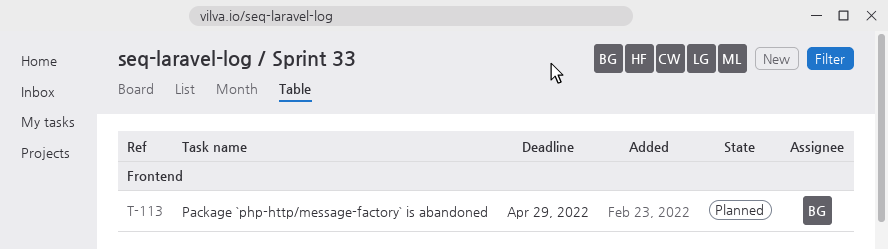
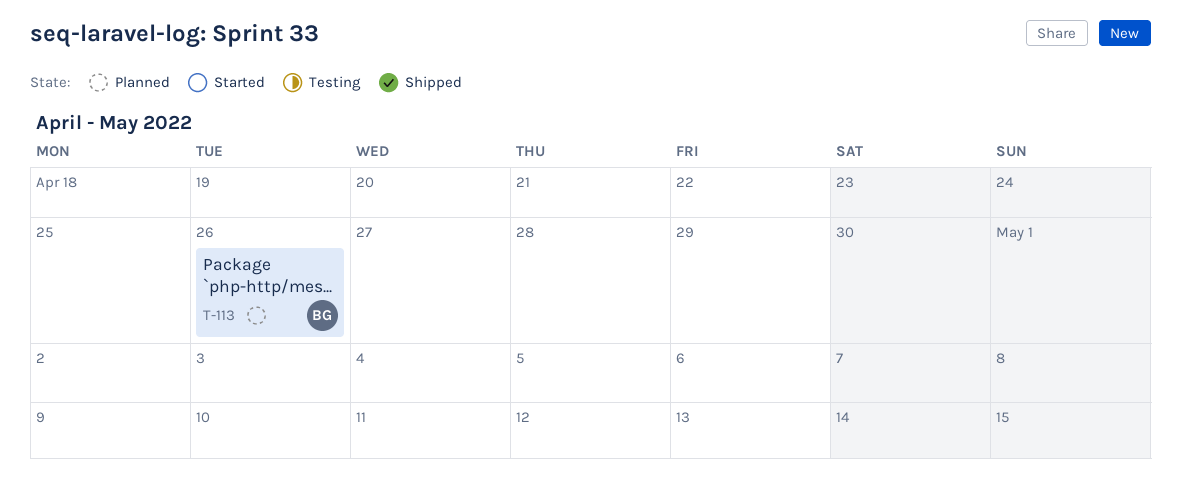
T-113, due: Apr 29 -> Apr 26

